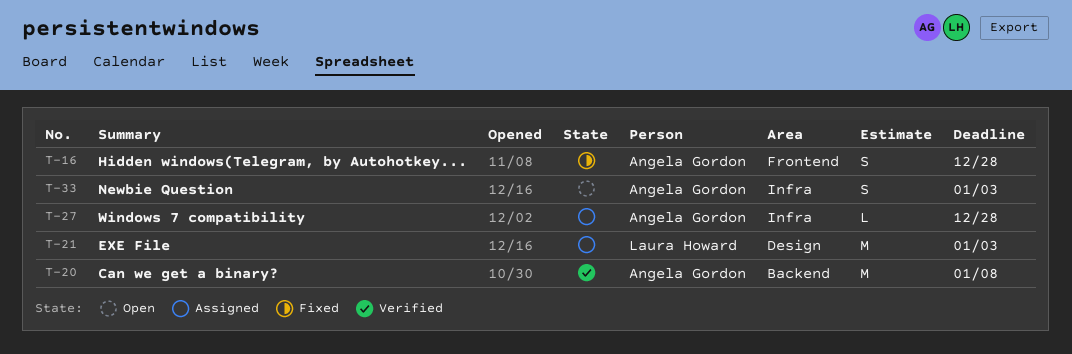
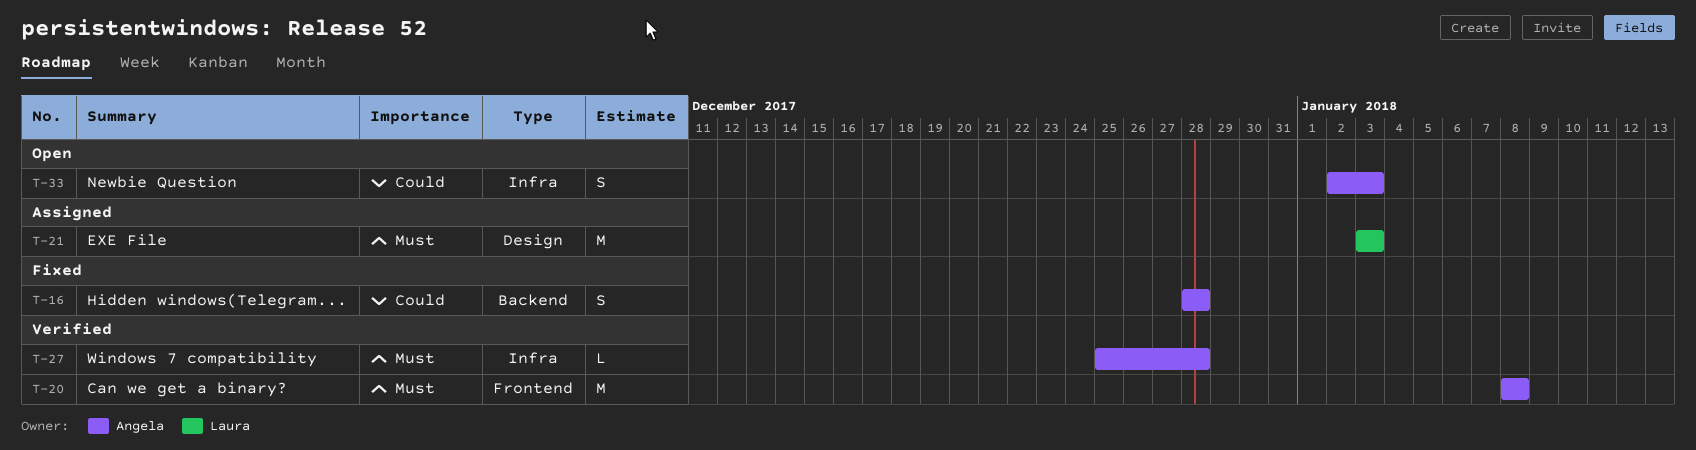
T-16, label: Frontend -> Backend
T-20, label: Backend -> Frontend
T-27, status: Assigned -> Verified

